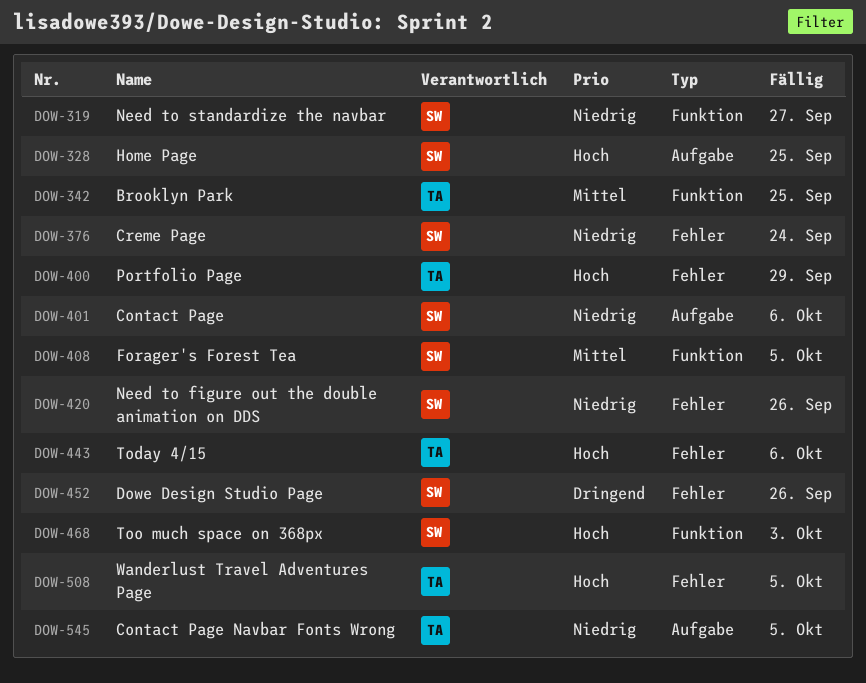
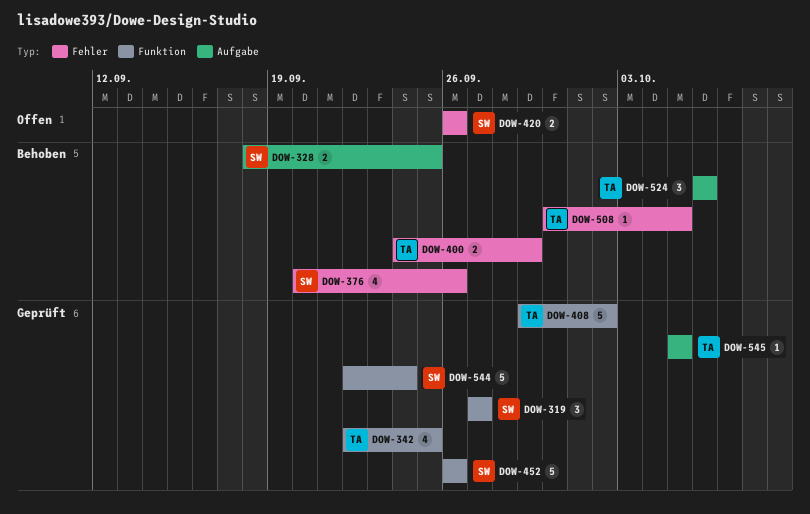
DOW-376, due: Sep 24 -> Sep 26
DOW-401: present -> none
DOW-408, owner: SW -> TA
DOW-408, due: Oct 5 -> Oct 2
DOW-443: present -> none
DOW-452, label: Fehler -> Funktion
DOW-468: present -> none
DOW-524: none -> present
DOW-544: none -> present

